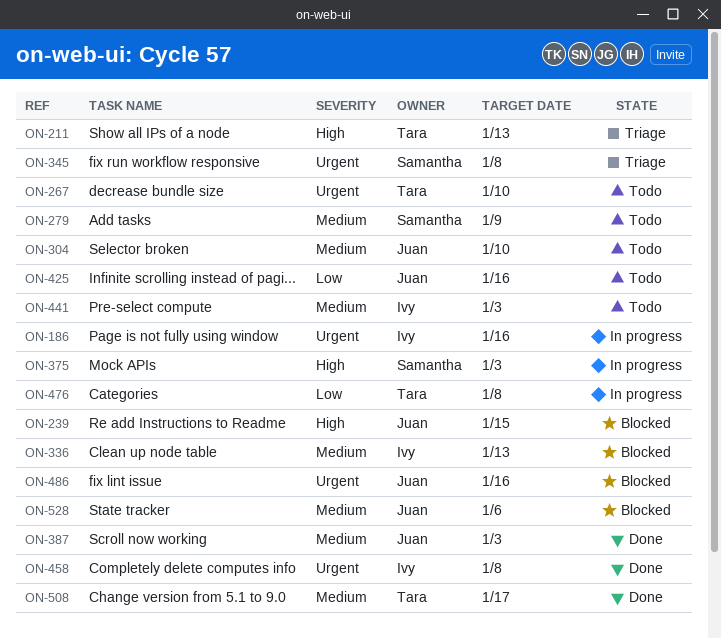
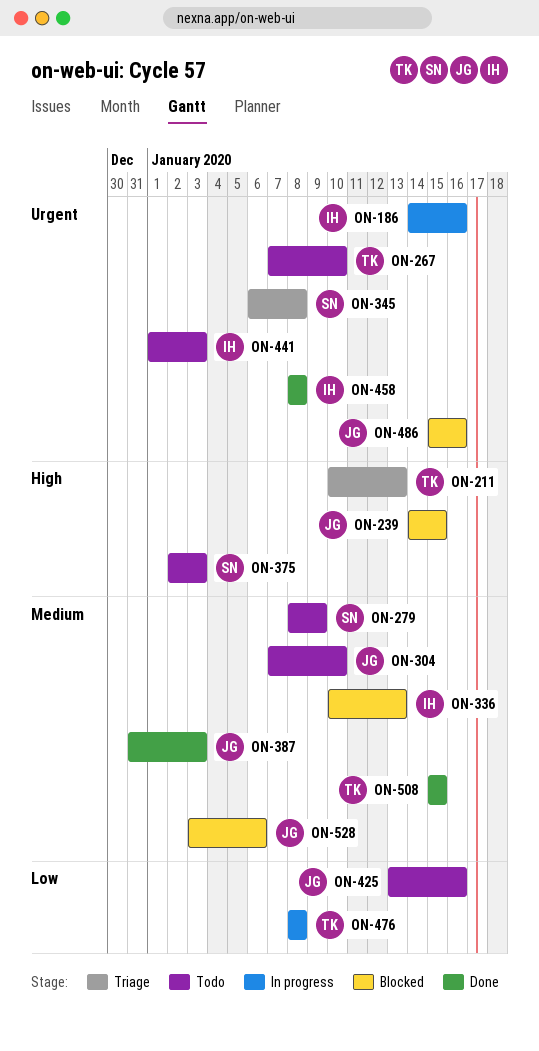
ON-375, status: In progress -> Todo
ON-441, priority: Medium -> Urgent
ON-508, due: Jan 17 -> Jan 15

